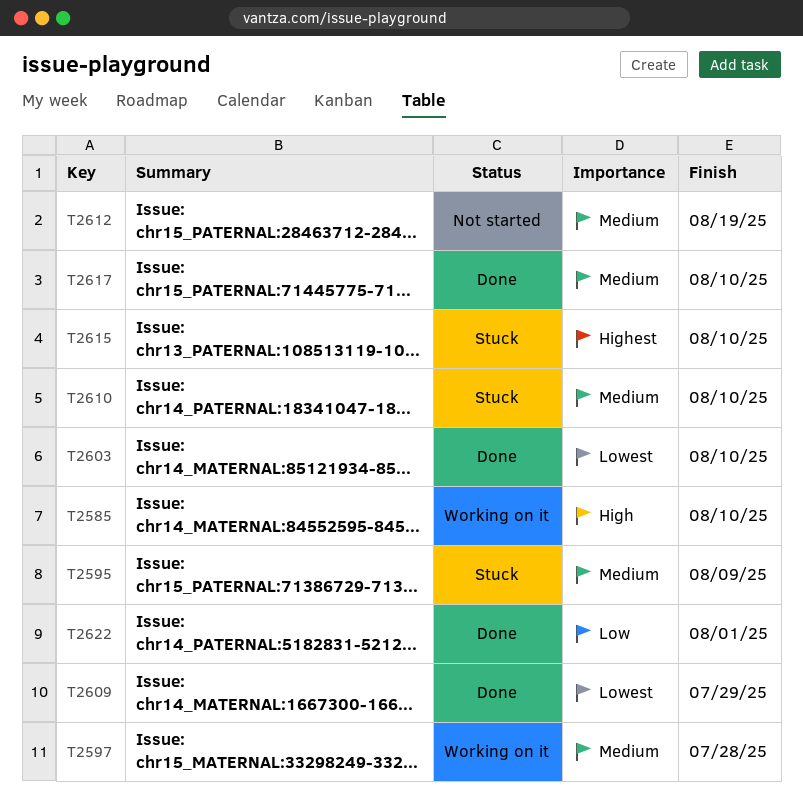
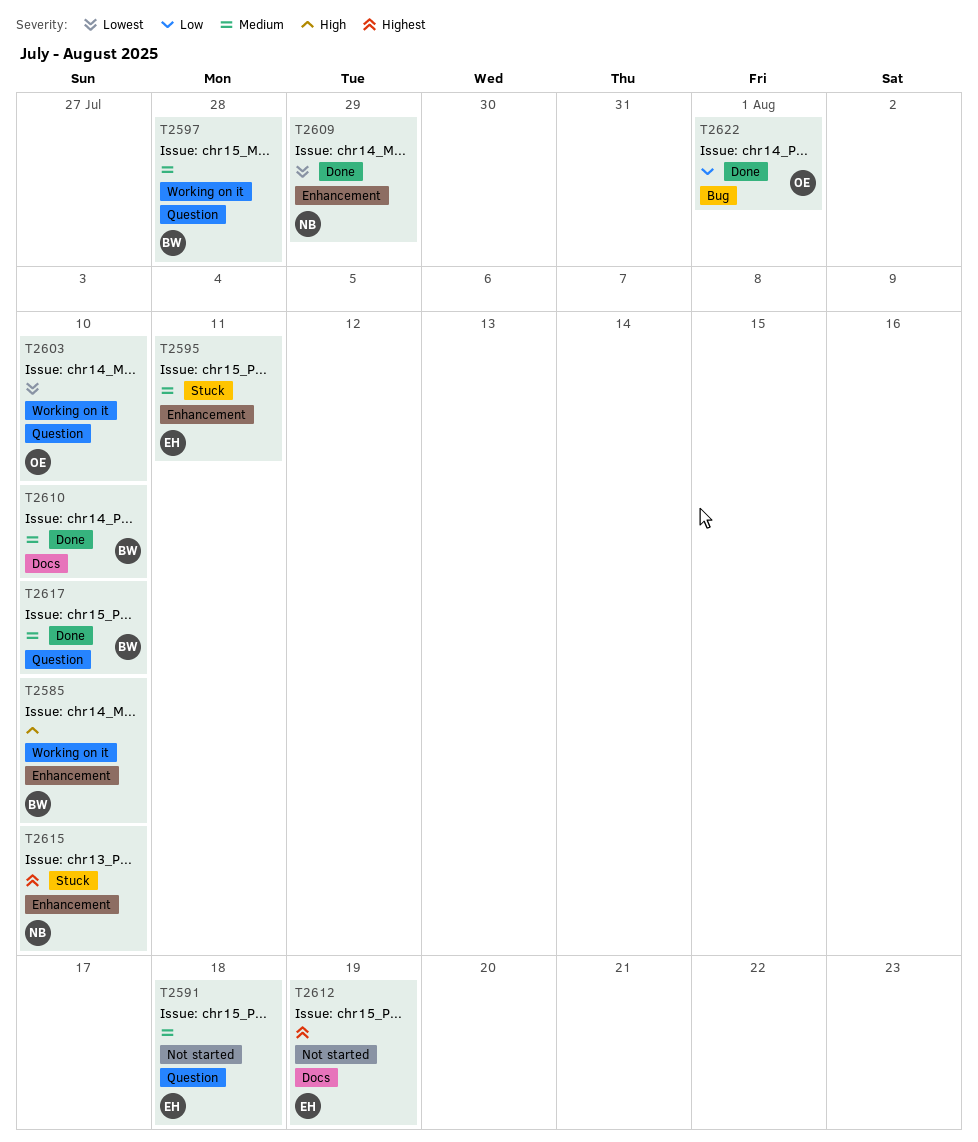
T2591: none -> present
T2595, due: Aug 9 -> Aug 11
T2603, status: Done -> Working on it
T2610, status: Stuck -> Done
T2612, priority: Medium -> Highest

